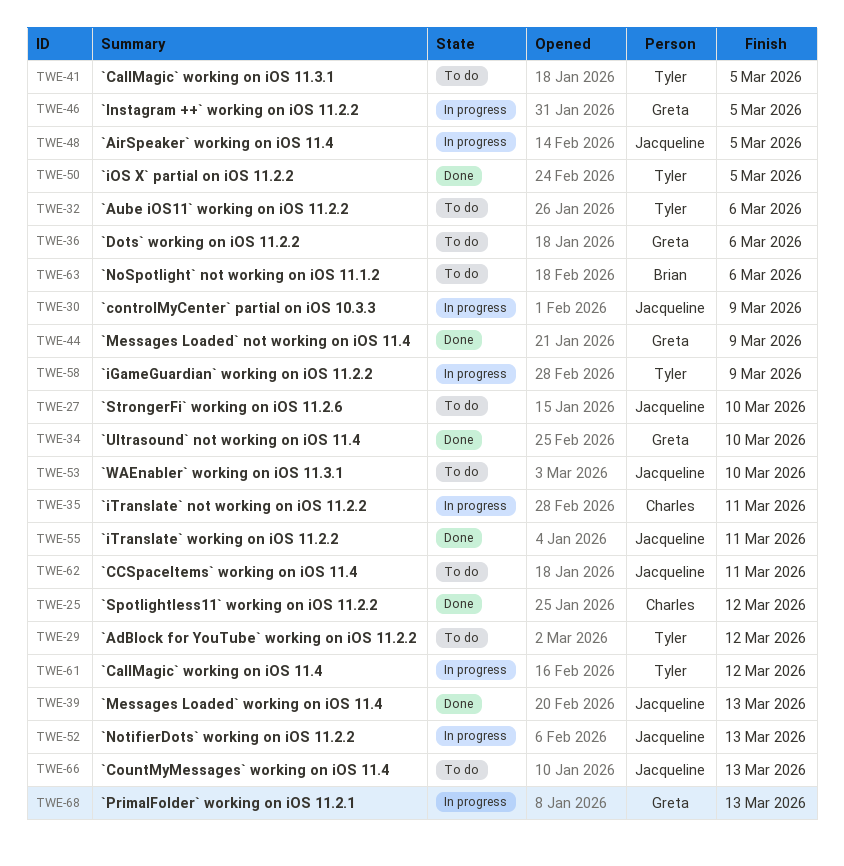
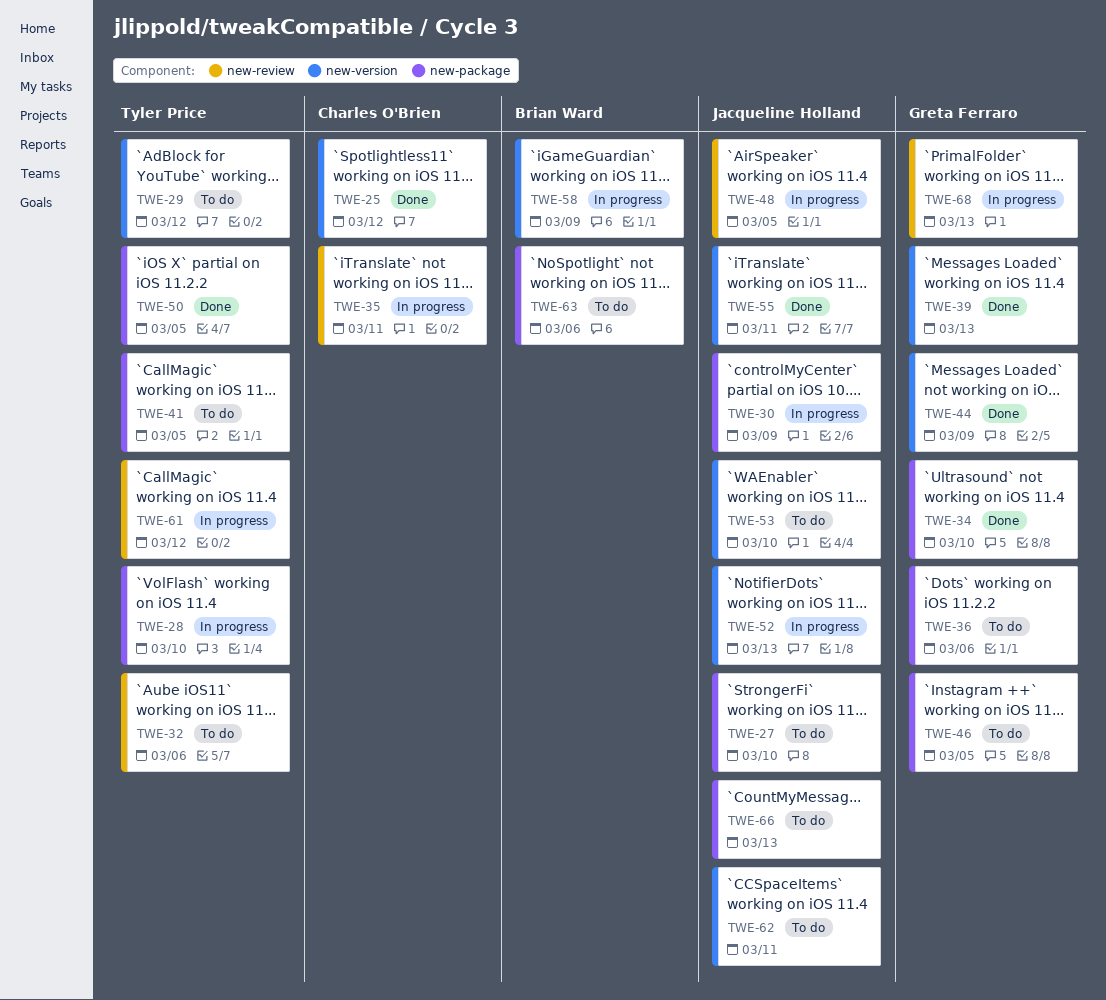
TWE-28: none -> present
TWE-39, owner: Jacqueline Holland -> Greta Ferraro
TWE-46, status: In progress -> To do
TWE-58, owner: Tyler Price -> Brian Ward

